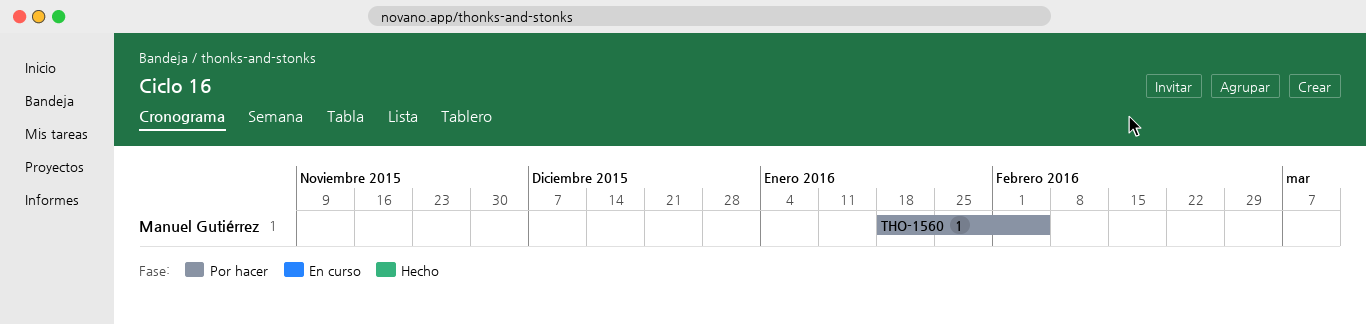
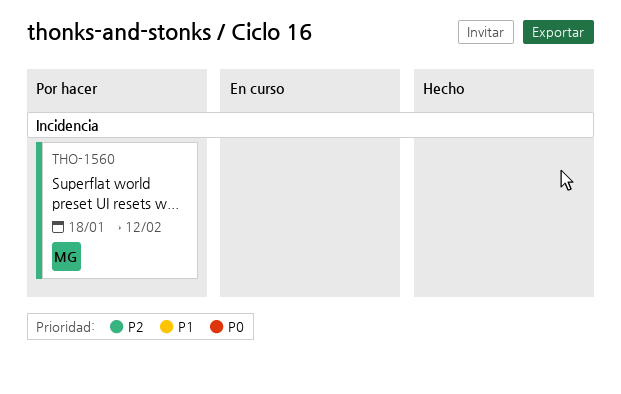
THO-1560, due: Feb 5 -> Feb 12

